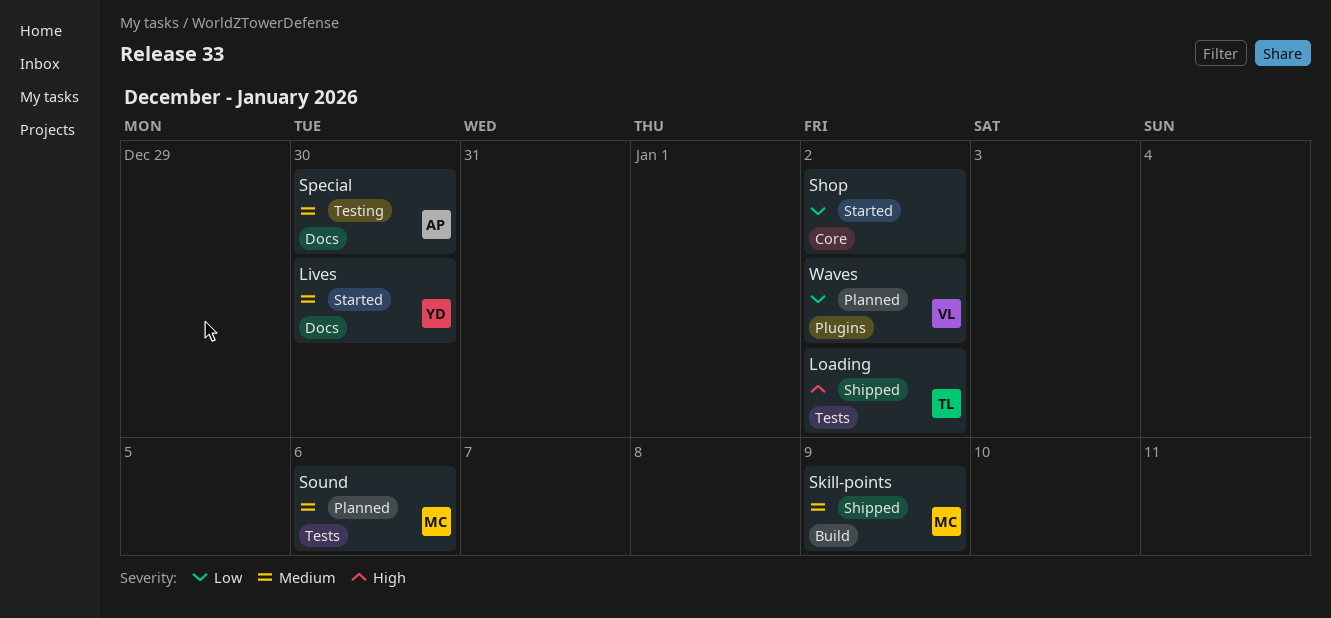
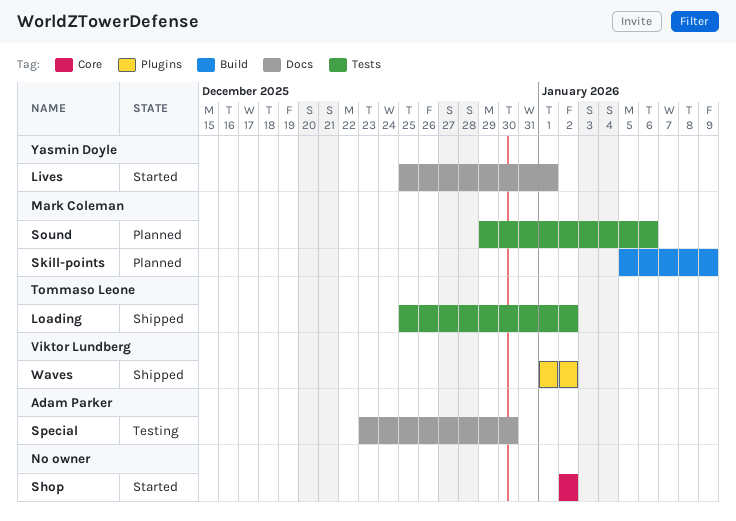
Lives, due: Dec 30 -> Jan 1
Skill-points, status: Shipped -> Planned
Waves, status: Planned -> Shipped

